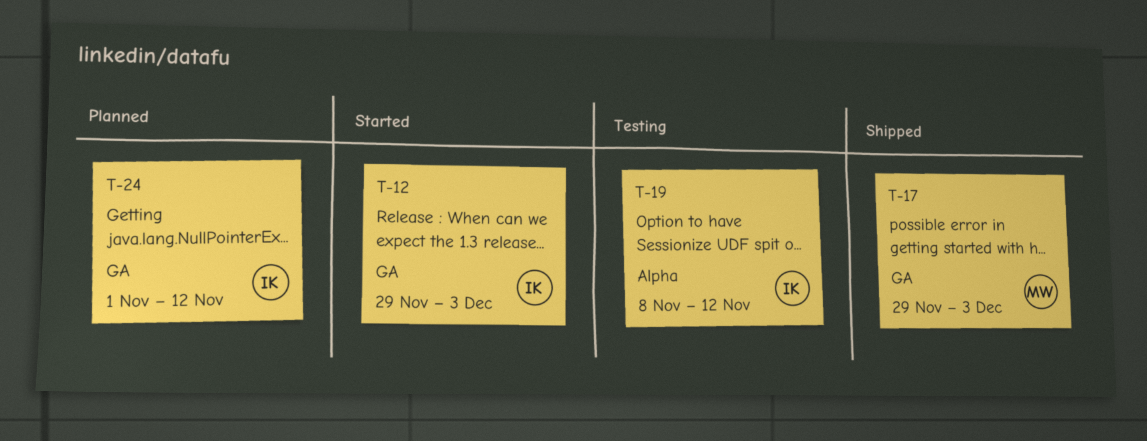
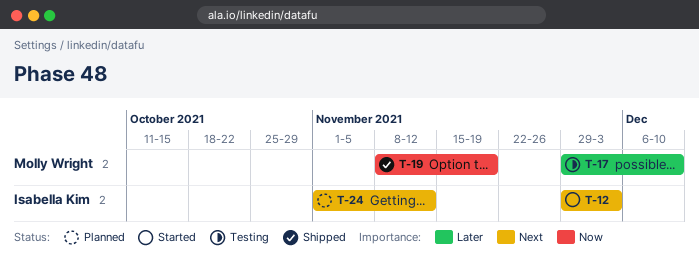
T-17, status: Shipped -> Testing
T-17, due: Dec 3 -> Dec 10
T-19, status: Testing -> Shipped
T-19, owner: Isabella Kim -> Molly Wright
T-19, due: Nov 12 -> Nov 19

